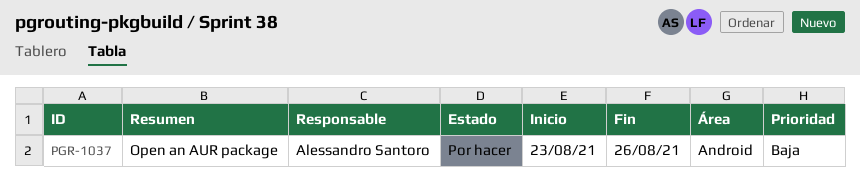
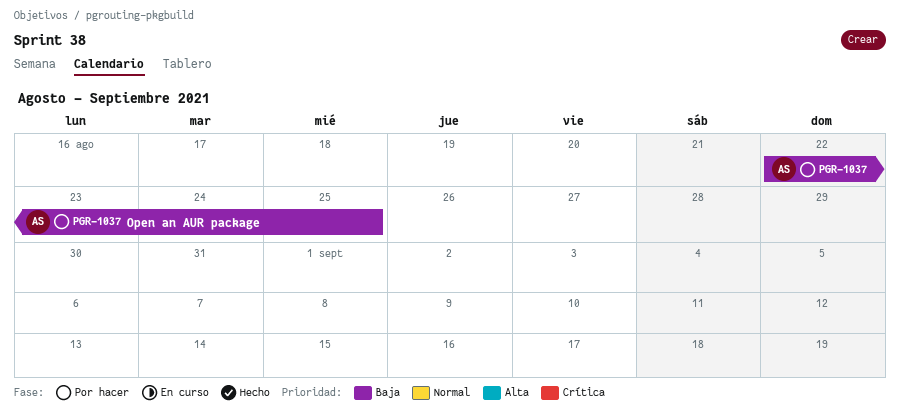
PGR-1037, start: Aug 23 -> Aug 22
PGR-1037, due: Aug 26 -> Aug 25

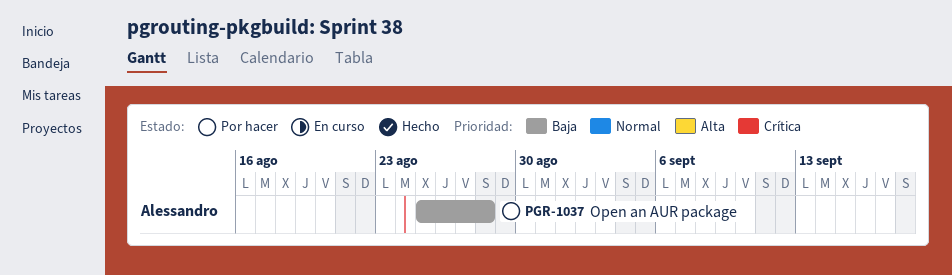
PGR-1037, start: Aug 22 -> Aug 25
PGR-1037, due: Aug 25 -> Aug 28

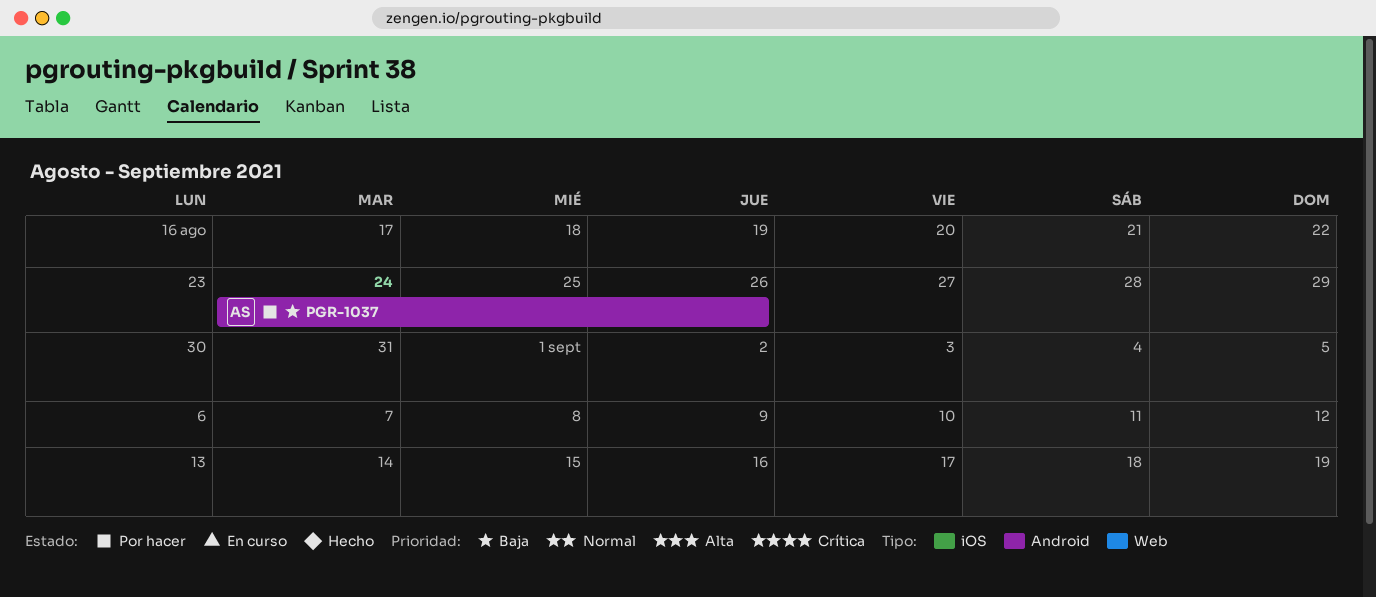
PGR-1037, start: Aug 25 -> Aug 24
PGR-1037, due: Aug 28 -> Aug 26

